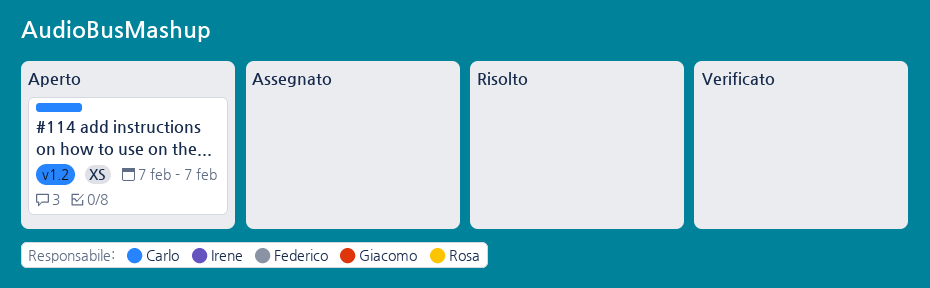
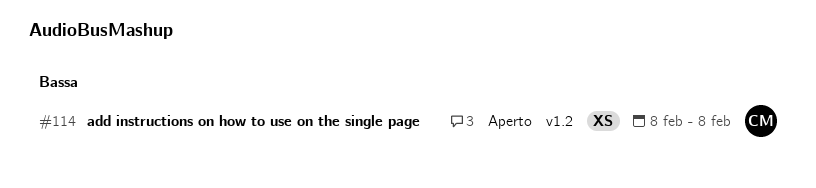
#114, start: Feb 7 -> Feb 8
#114, due: Feb 7 -> Feb 8

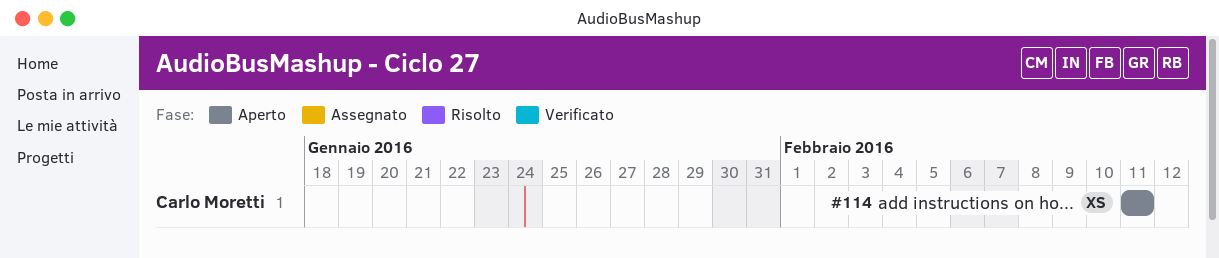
#114, start: Feb 8 -> Feb 11
#114, due: Feb 8 -> Feb 11

